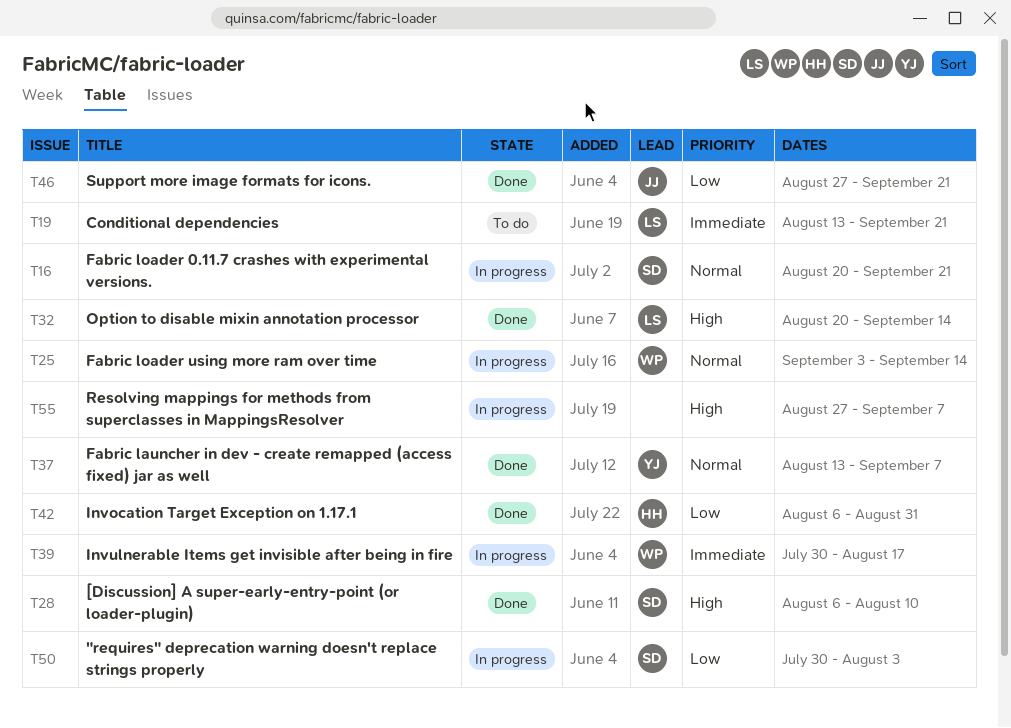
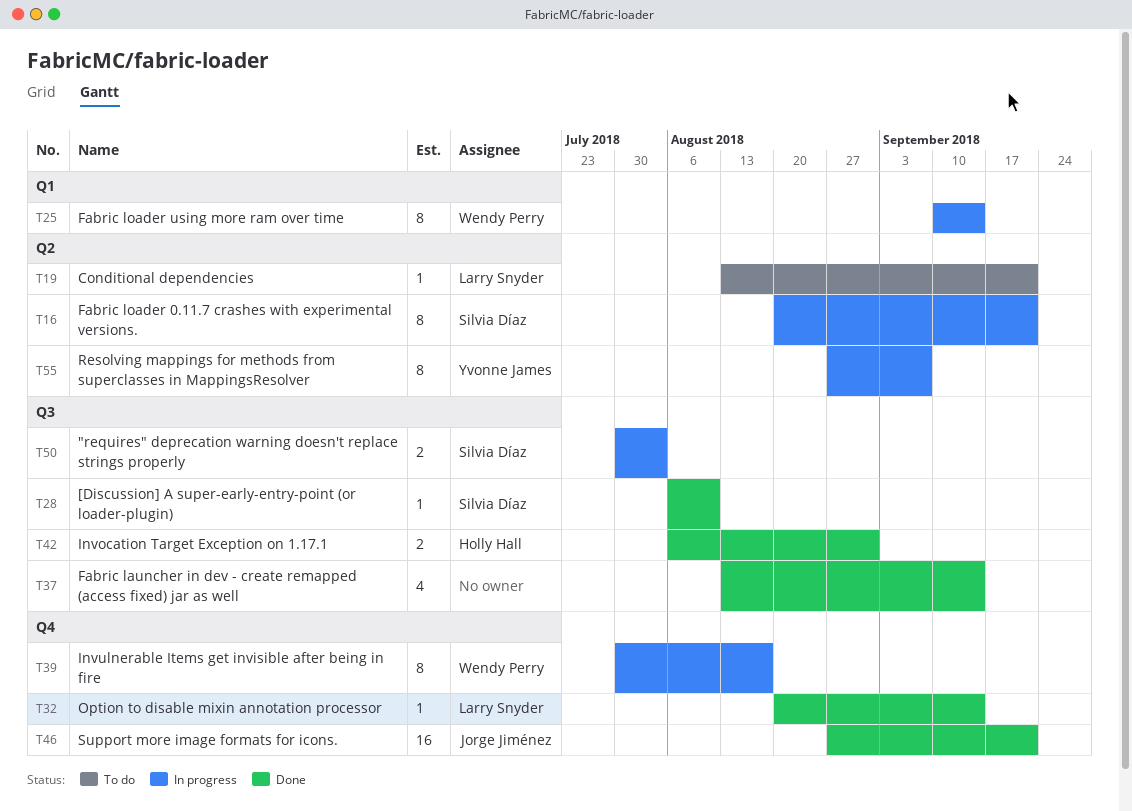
T25, start: Sep 3 -> Sep 10
T37, owner: Yvonne James -> none
T37, due: Sep 7 -> Sep 14
T55, owner: none -> Yvonne James

